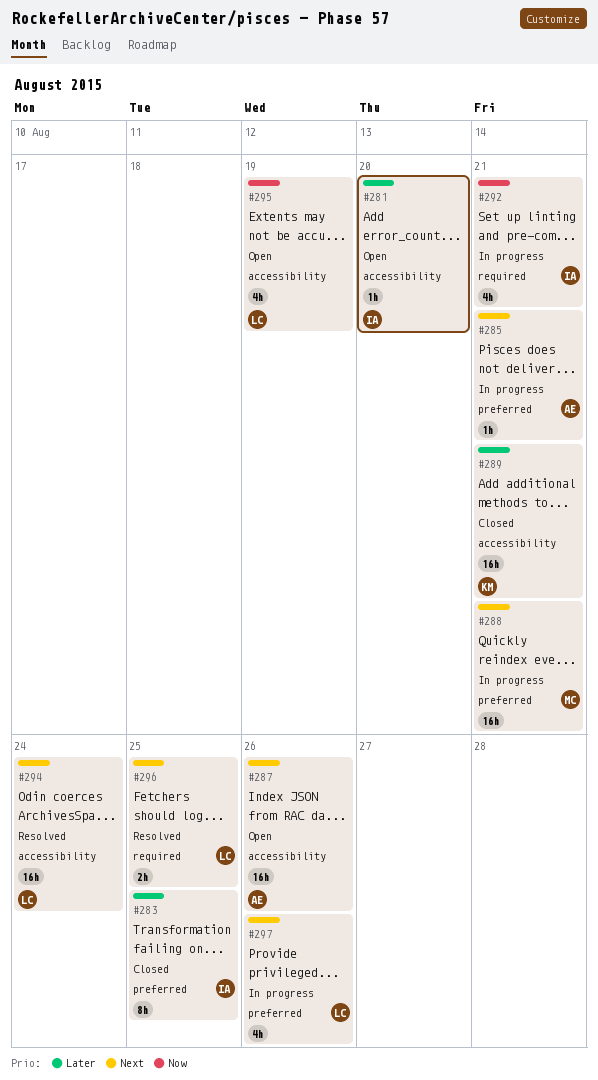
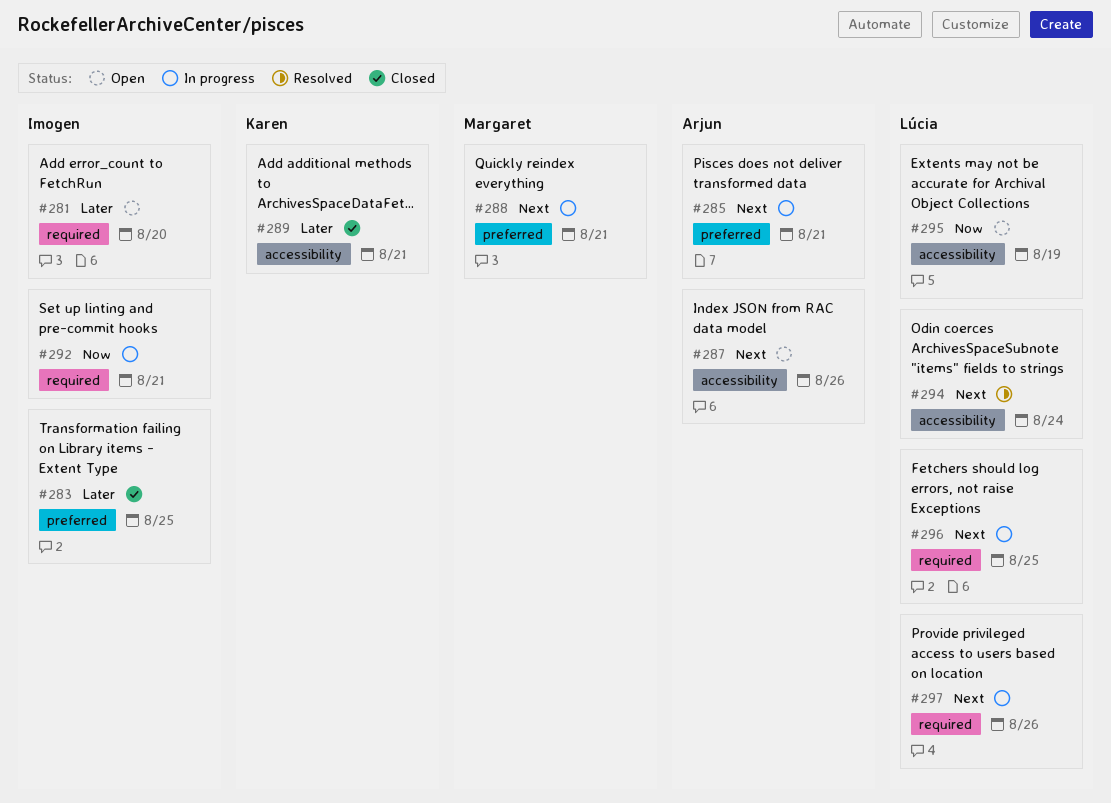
#281, label: accessibility -> required
#296, status: Resolved -> In progress
#297, label: preferred -> required

